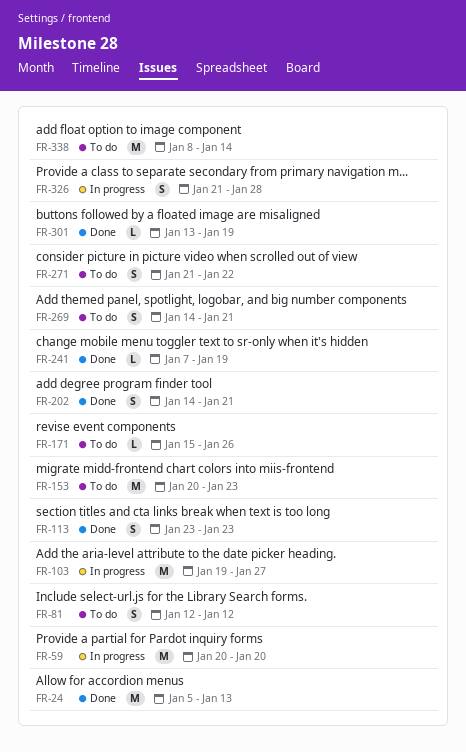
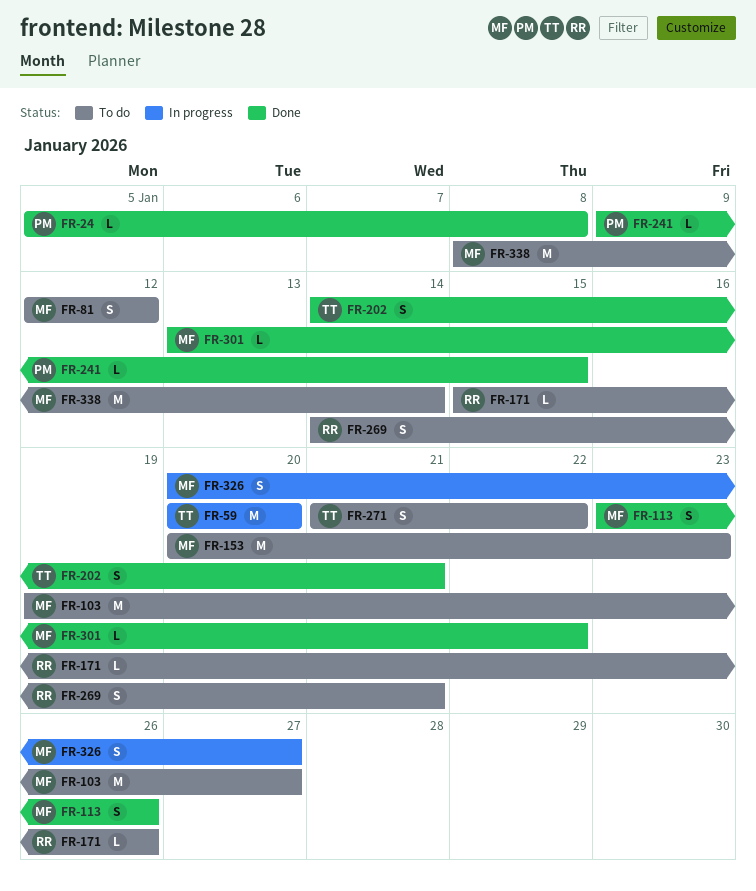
FR-24, estimate: M -> L
FR-24, due: Jan 13 -> Jan 8
FR-103, status: In progress -> To do
FR-113, due: Jan 23 -> Jan 26
FR-241, start: Jan 7 -> Jan 9
FR-241, due: Jan 19 -> Jan 15
FR-301, due: Jan 19 -> Jan 22
FR-326, start: Jan 21 -> Jan 20
FR-326, due: Jan 28 -> Jan 27

